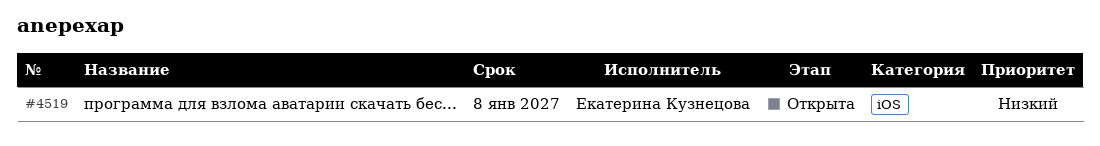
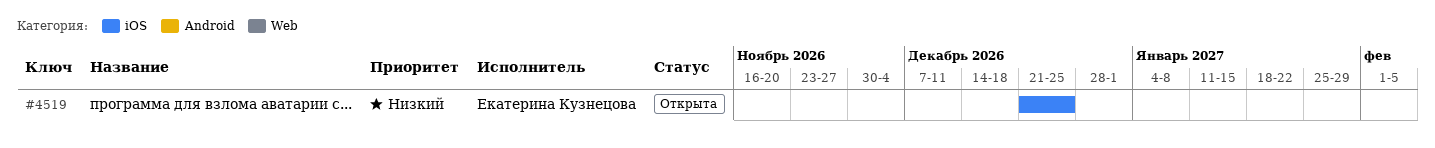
#4519, due: Jan 8 -> Dec 25

